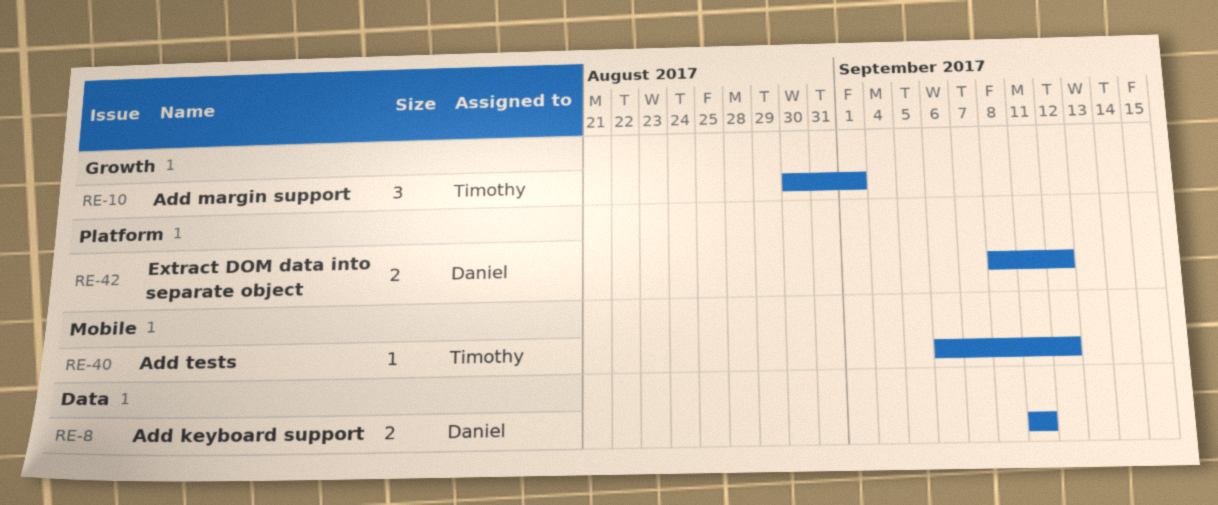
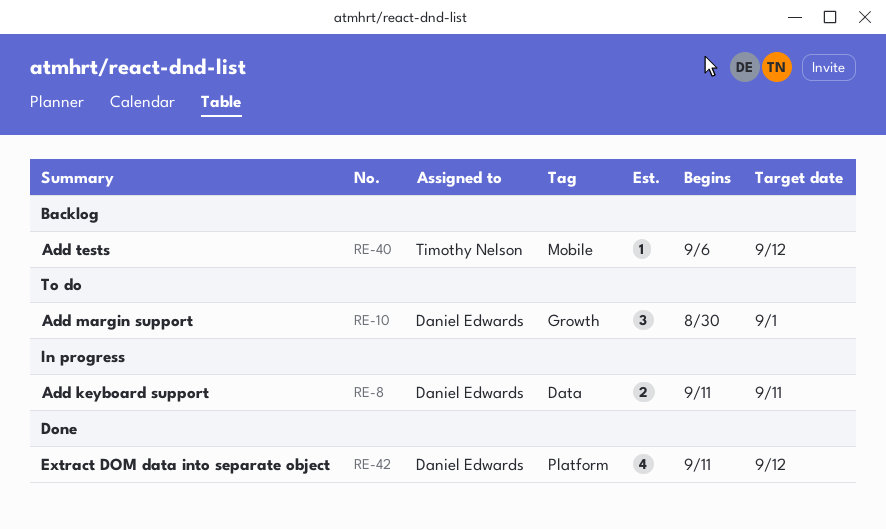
RE-10, owner: Timothy Nelson -> Daniel Edwards
RE-42, estimate: 2 -> 4
RE-42, start: Sep 8 -> Sep 11

